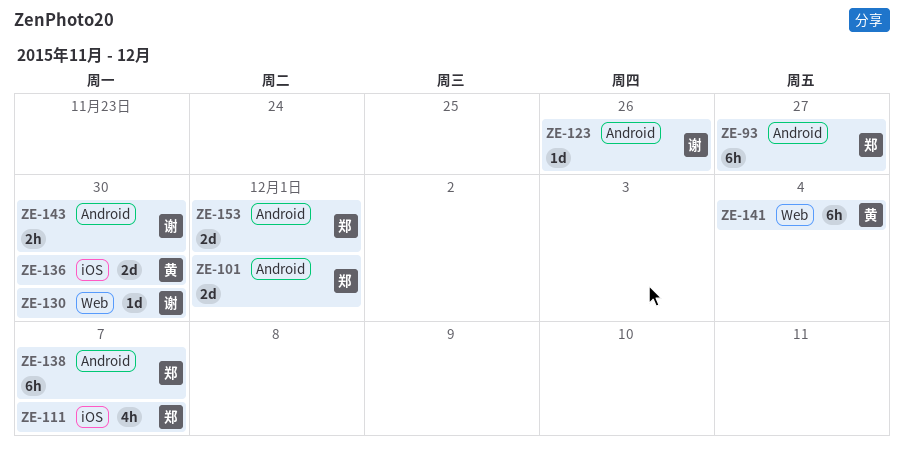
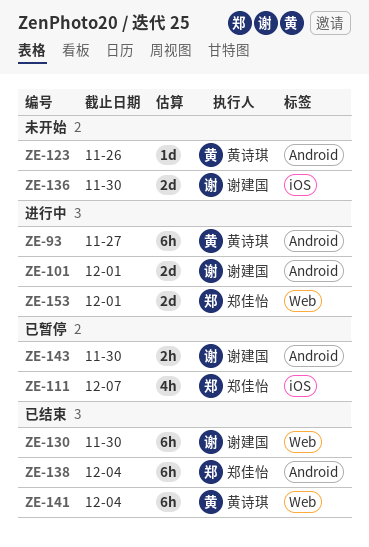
ZE-93, owner: 郑佳怡 -> 黄诗琪
ZE-101, owner: 郑佳怡 -> 谢建国
ZE-123, owner: 谢建国 -> 黄诗琪
ZE-130, estimate: 1d -> 6h
ZE-136, owner: 黄诗琪 -> 谢建国
ZE-138, due: Dec 7 -> Dec 4
ZE-153, label: Android -> Web

